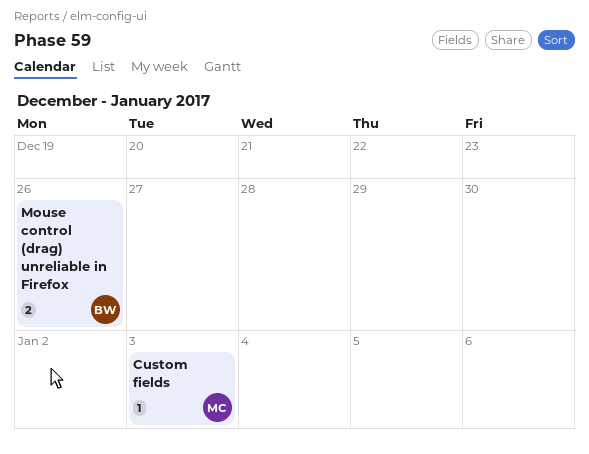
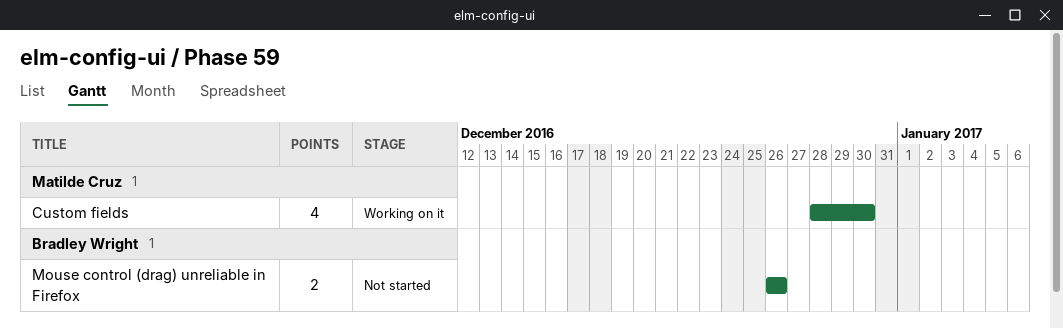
Custom fields, estimate: 1 -> 4
Custom fields, due: Jan 3 -> Dec 30

